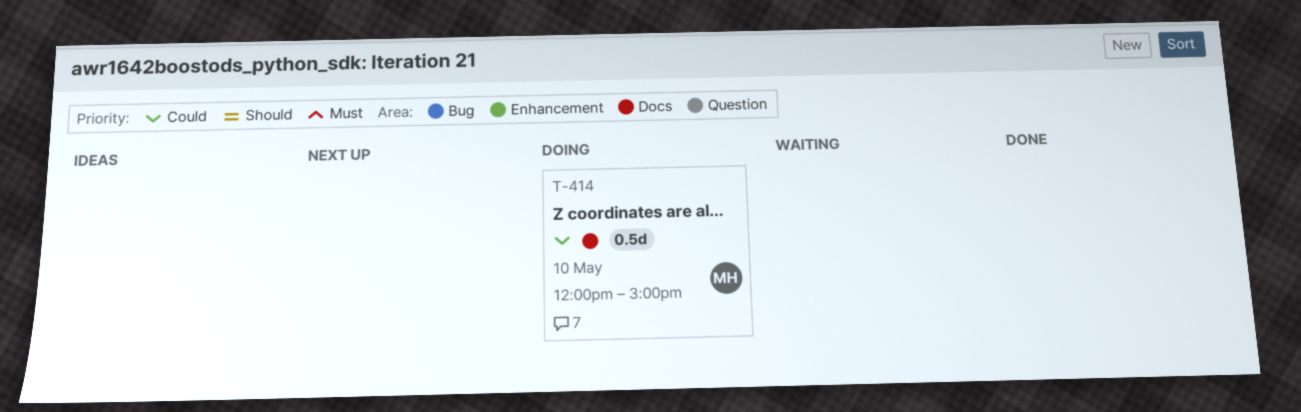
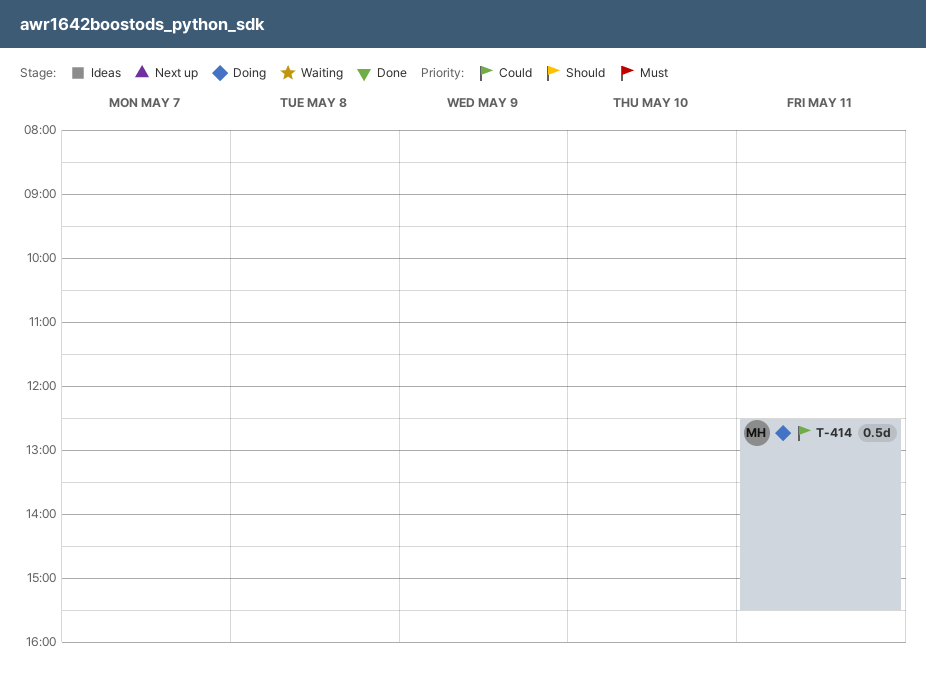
T-414, day: May 10 -> May 11
T-414, begins: 12:00 -> 12:30
T-414, ends: 15:00 -> 15:30

